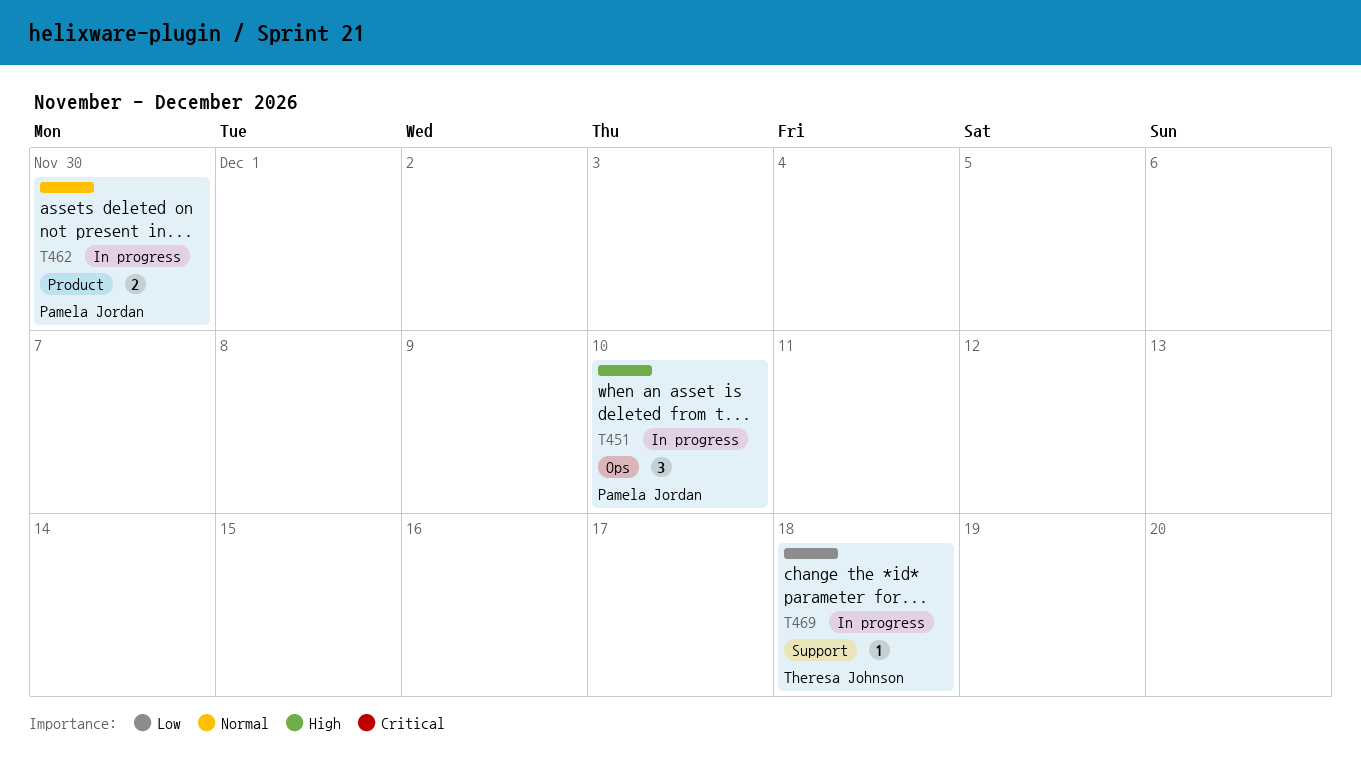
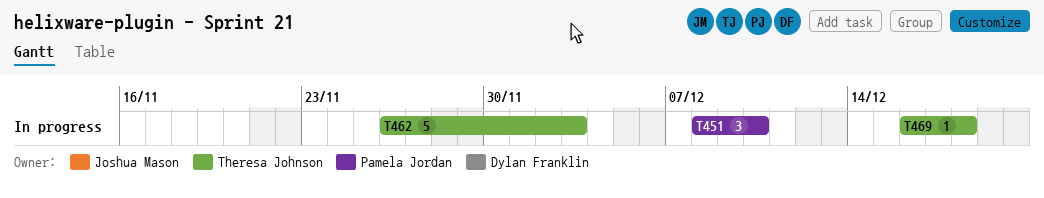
T462, owner: Pamela Jordan -> Theresa Johnson
T462, estimate: 2 -> 5
T462, due: Nov 30 -> Dec 3

